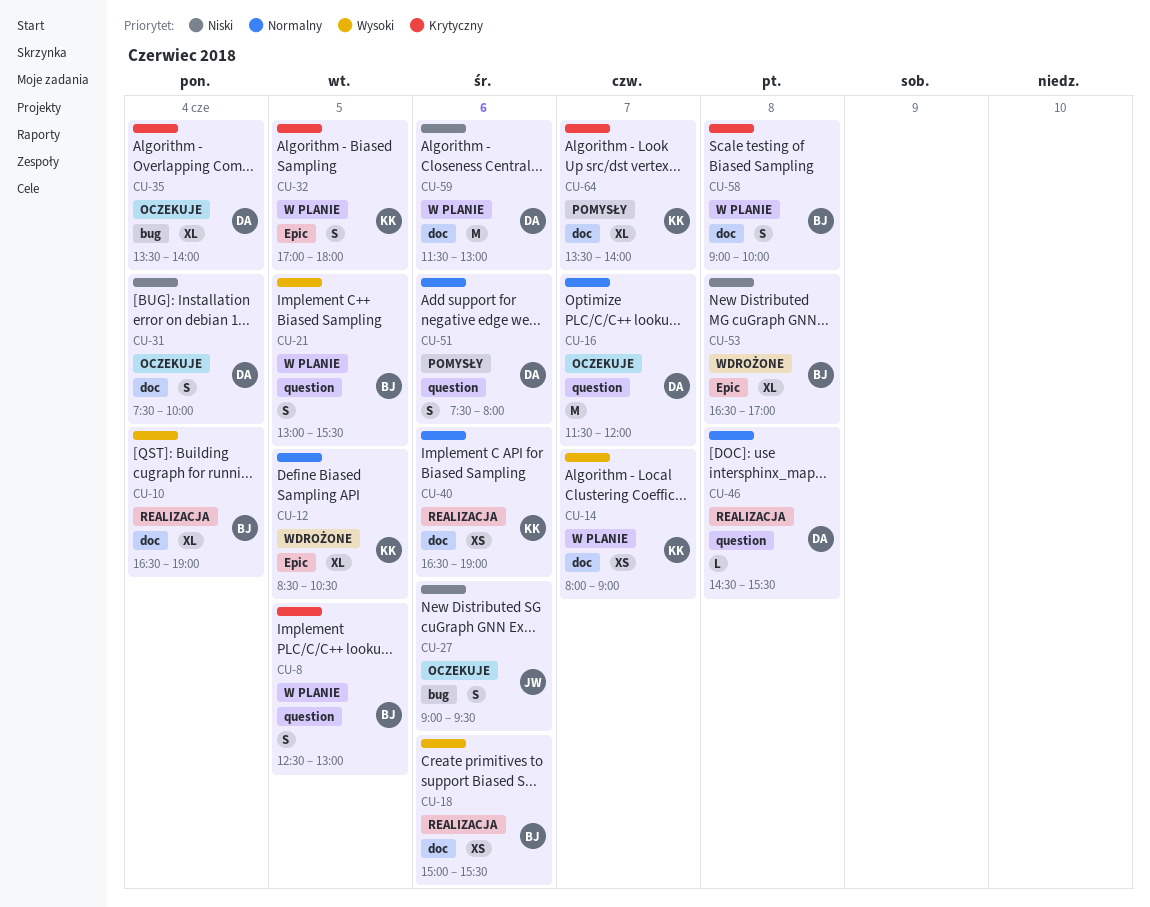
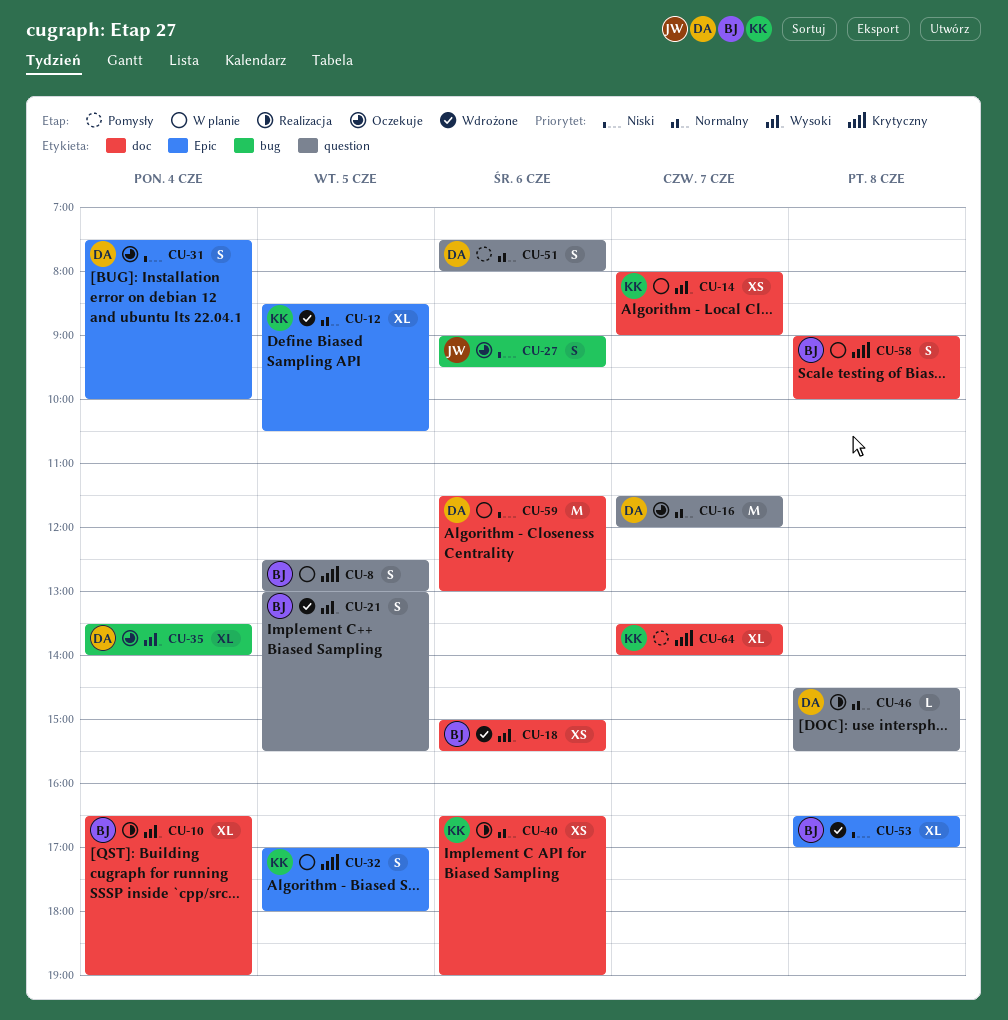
CU-18, status: Realizacja -> Wdrożone
CU-21, status: W planie -> Wdrożone
CU-31, label: doc -> Epic
CU-35, priority: Krytyczny -> Wysoki

